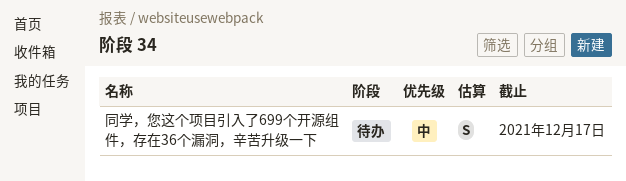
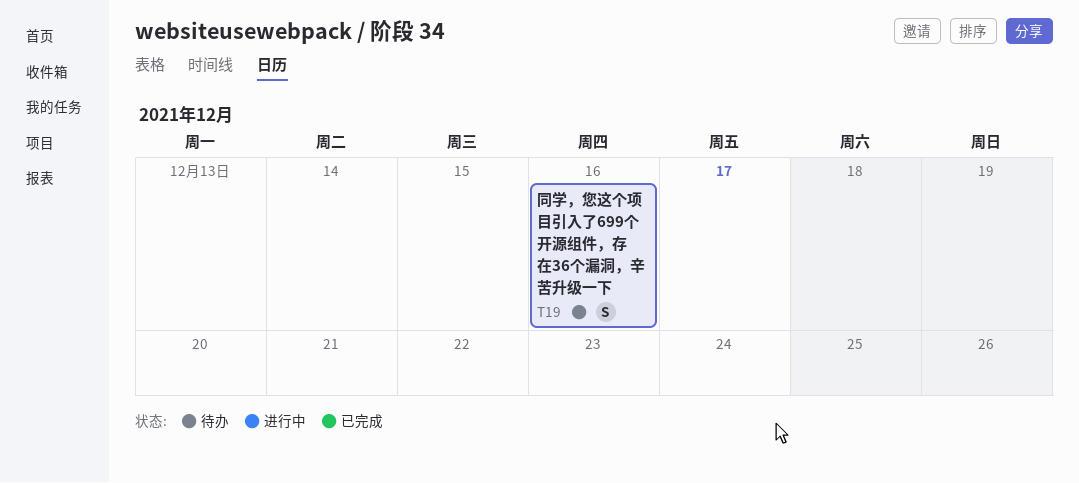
同学，您这个项目引入了699个开源组件，存在36个漏洞，辛苦升级一下, due: Dec 17 -> Dec 16

